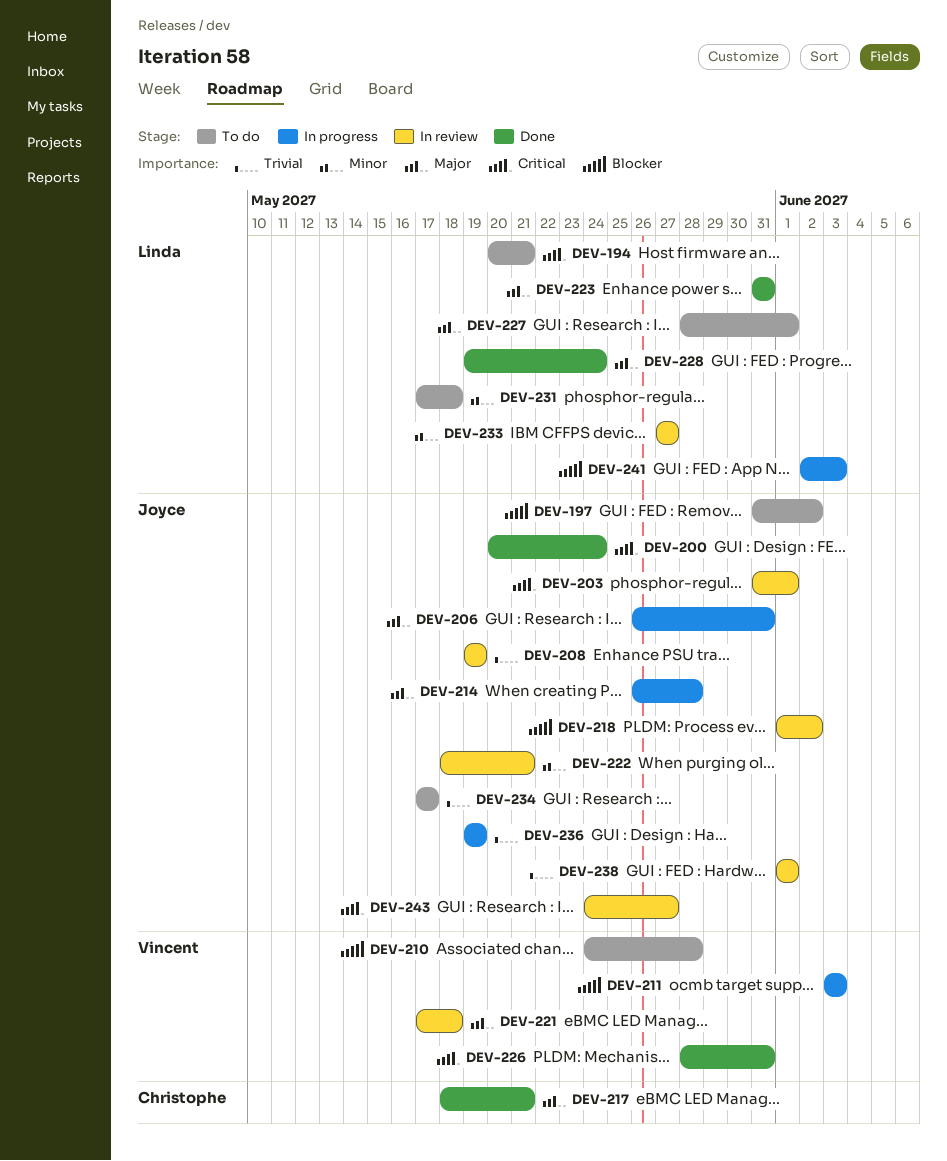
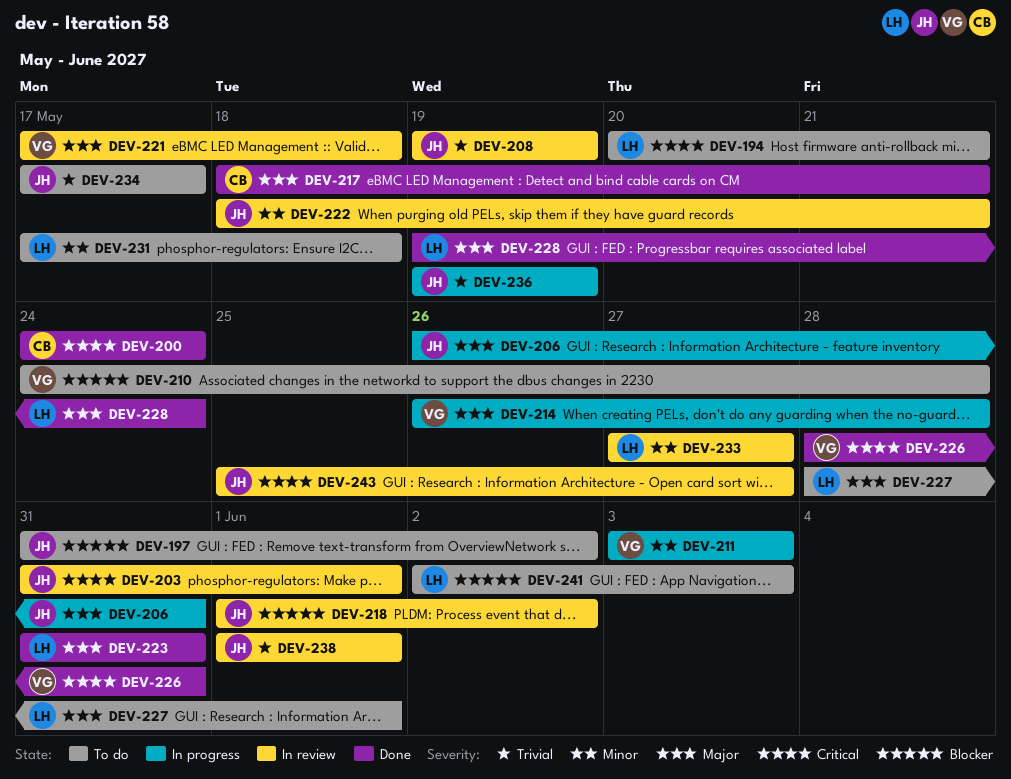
DEV-200, owner: Joyce -> Christophe
DEV-200, start: May 20 -> May 24
DEV-211, priority: Blocker -> Minor
DEV-214, owner: Joyce -> Vincent
DEV-241, status: In progress -> To do
DEV-243, start: May 24 -> May 25

